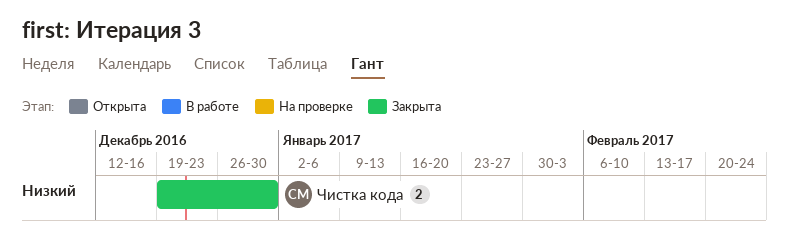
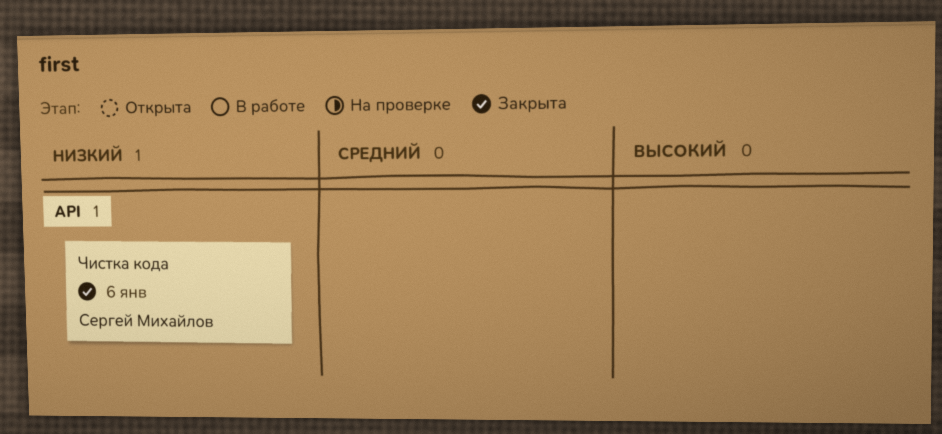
Чистка кода, due: Dec 30 -> Jan 6

